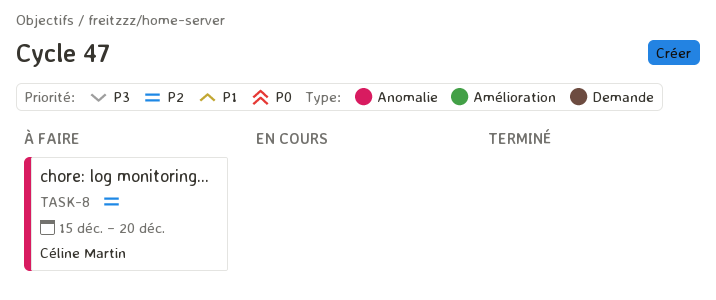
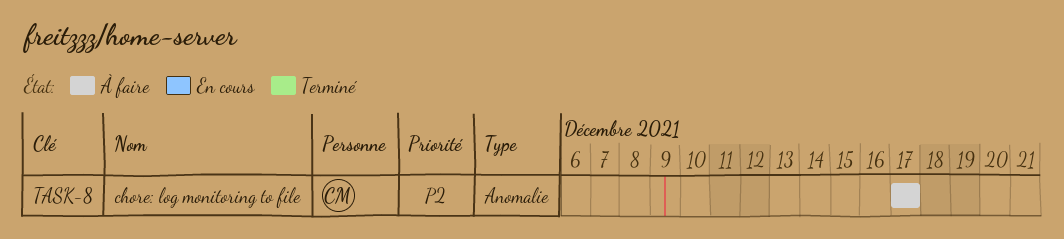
TASK-8, start: Dec 15 -> Dec 17
TASK-8, due: Dec 20 -> Dec 17

